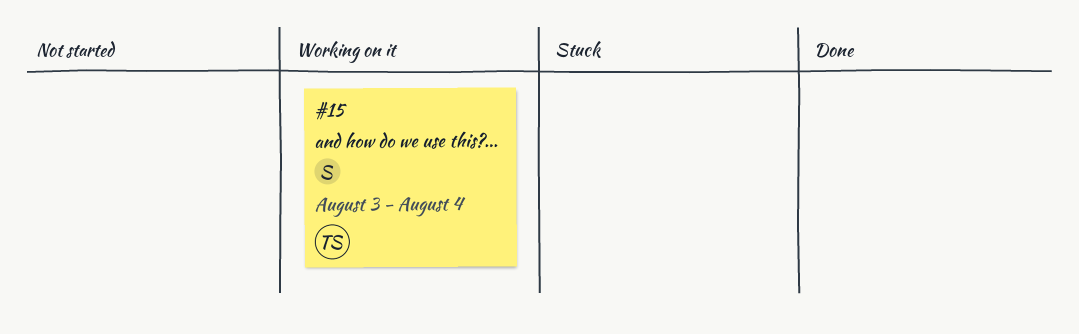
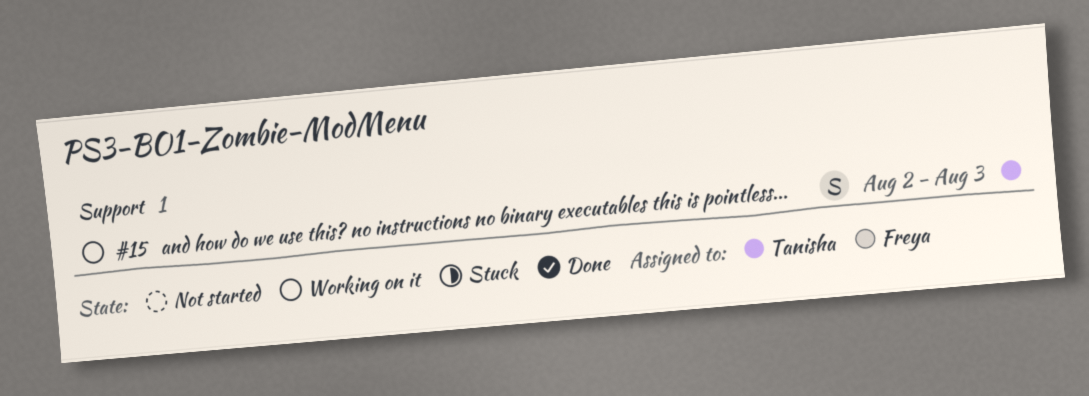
#15, start: Aug 3 -> Aug 2
#15, due: Aug 4 -> Aug 3

